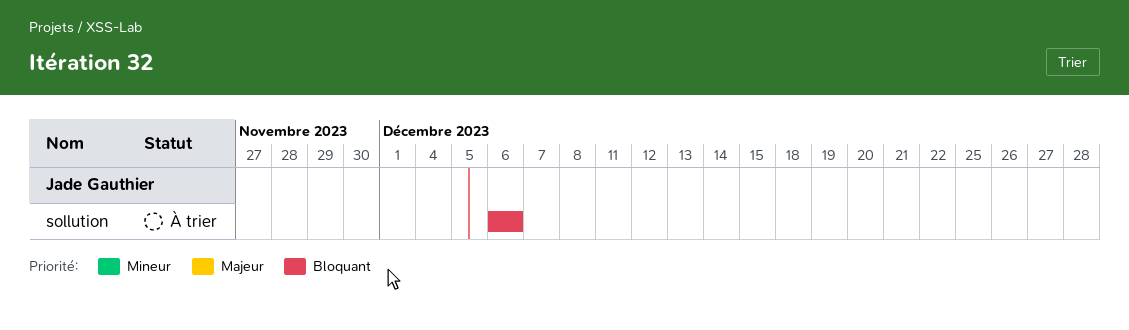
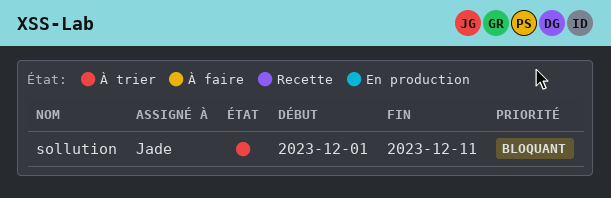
sollution, start: Dec 6 -> Dec 1
sollution, due: Dec 6 -> Dec 11

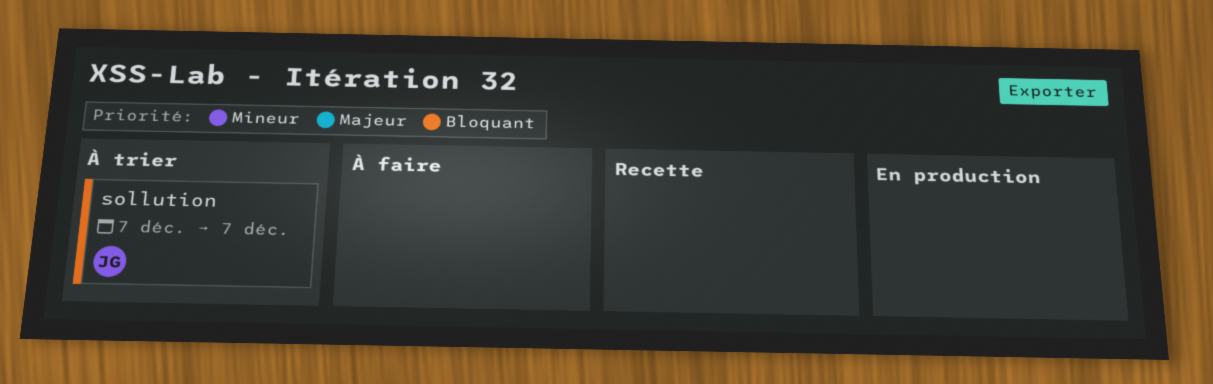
sollution, start: Dec 1 -> Dec 7
sollution, due: Dec 11 -> Dec 7

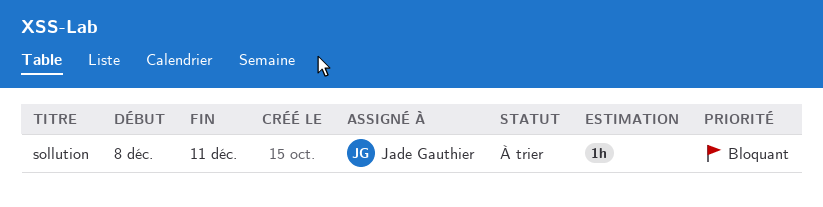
sollution, start: Dec 7 -> Dec 8
sollution, due: Dec 7 -> Dec 11

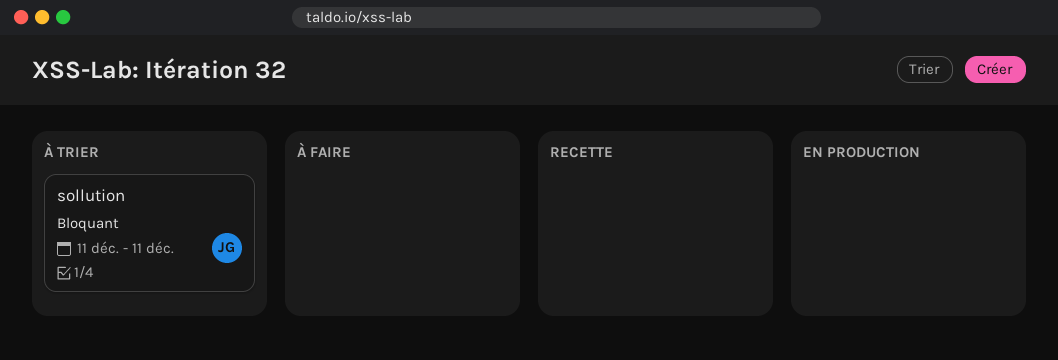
sollution, start: Dec 8 -> Dec 11

